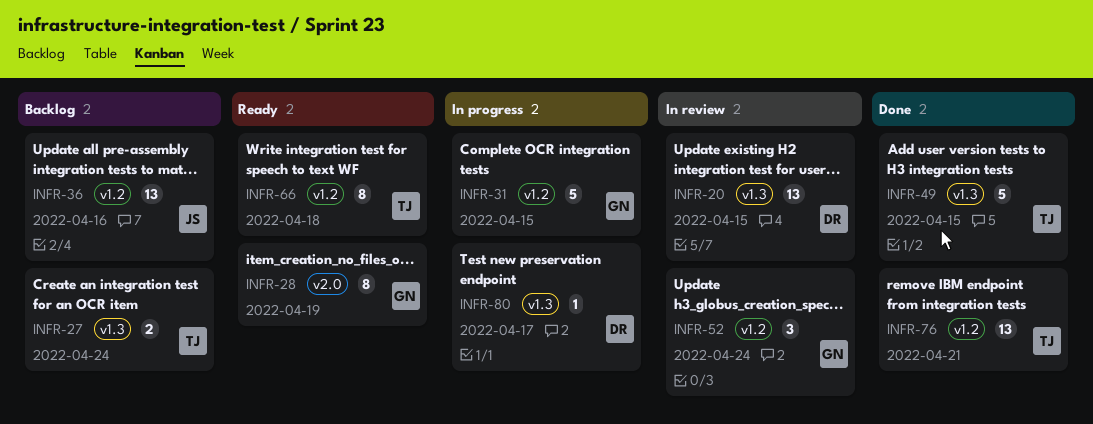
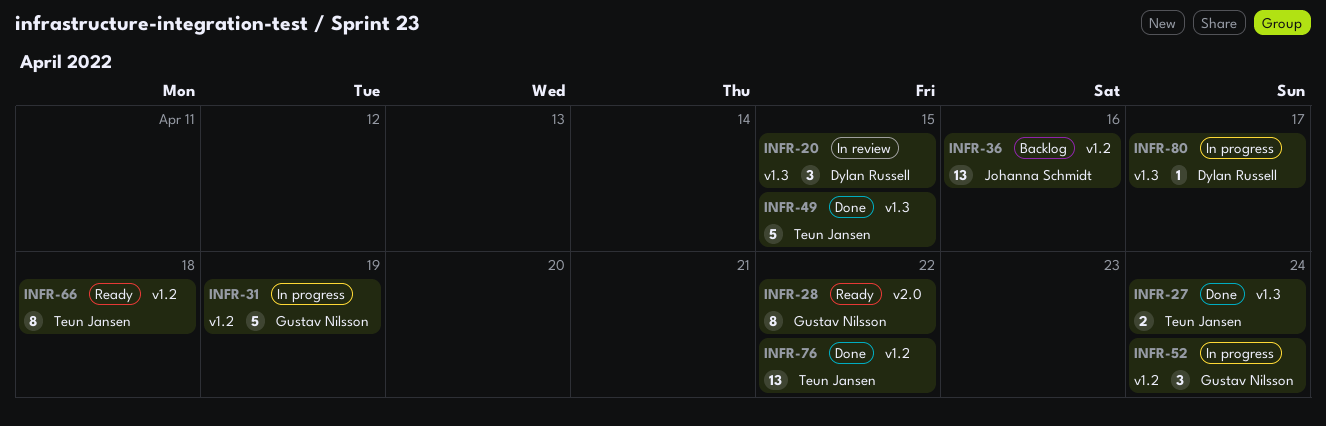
INFR-20, estimate: 13 -> 3
INFR-27, status: Backlog -> Done
INFR-28, due: Apr 19 -> Apr 22
INFR-31, due: Apr 15 -> Apr 19
INFR-52, status: In review -> In progress
INFR-76, due: Apr 21 -> Apr 22

